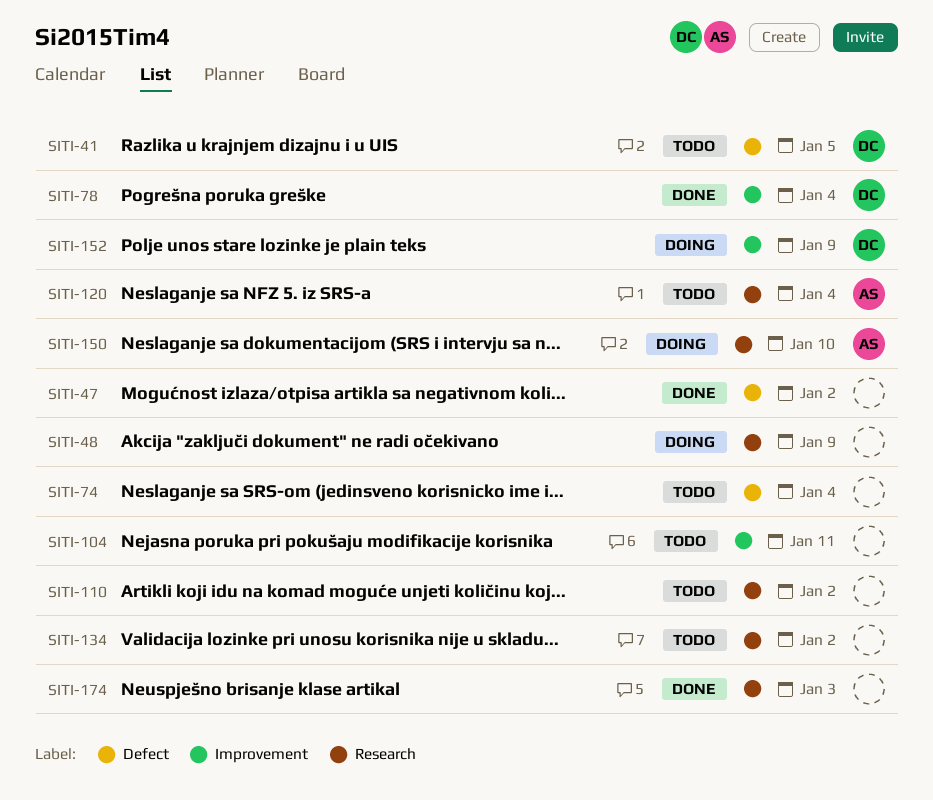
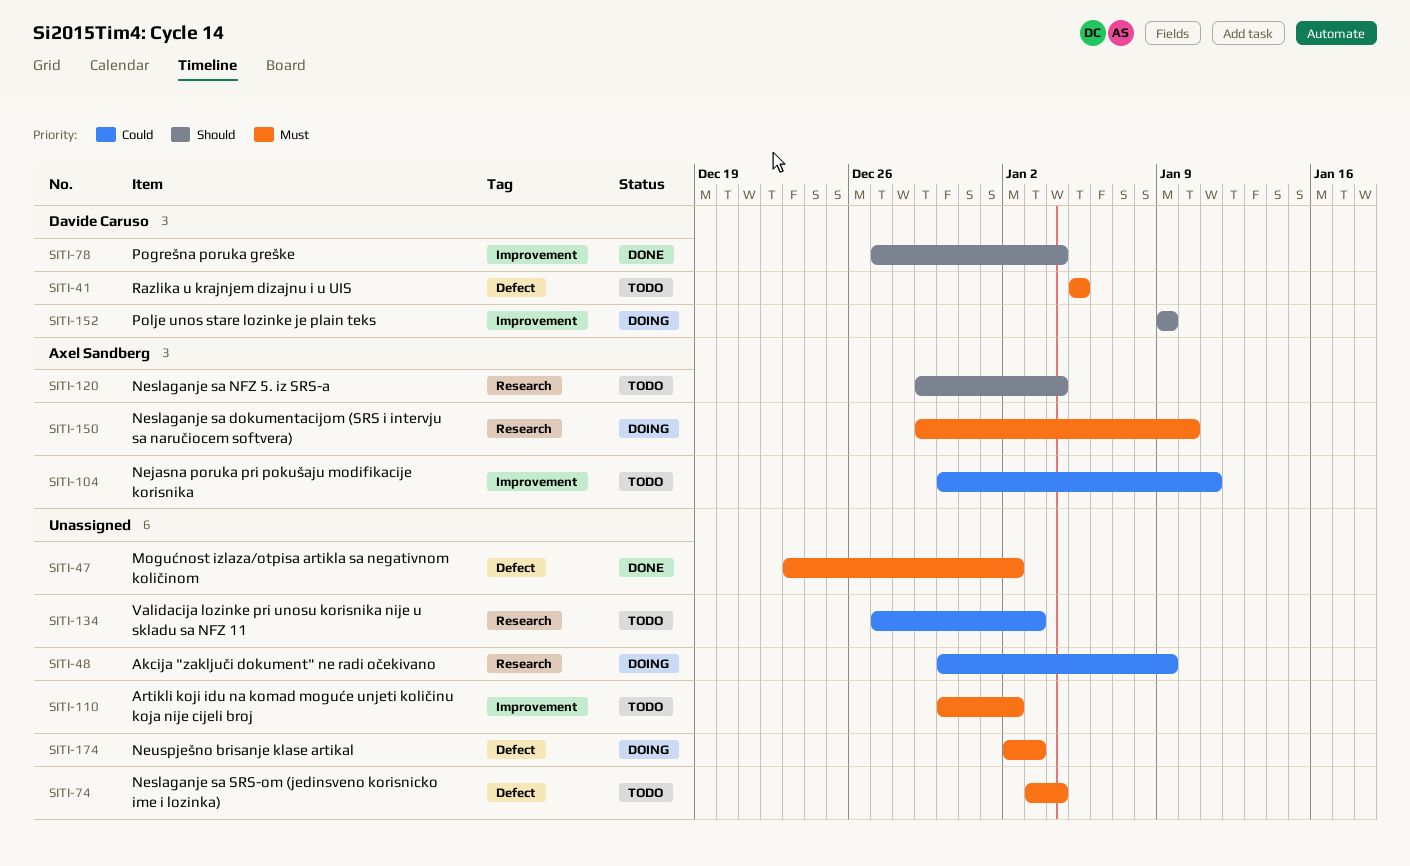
SITI-104, owner: none -> Axel Sandberg
SITI-110, label: Research -> Improvement
SITI-134, due: Jan 2 -> Jan 3
SITI-174, status: Done -> Doing
SITI-174, label: Research -> Defect

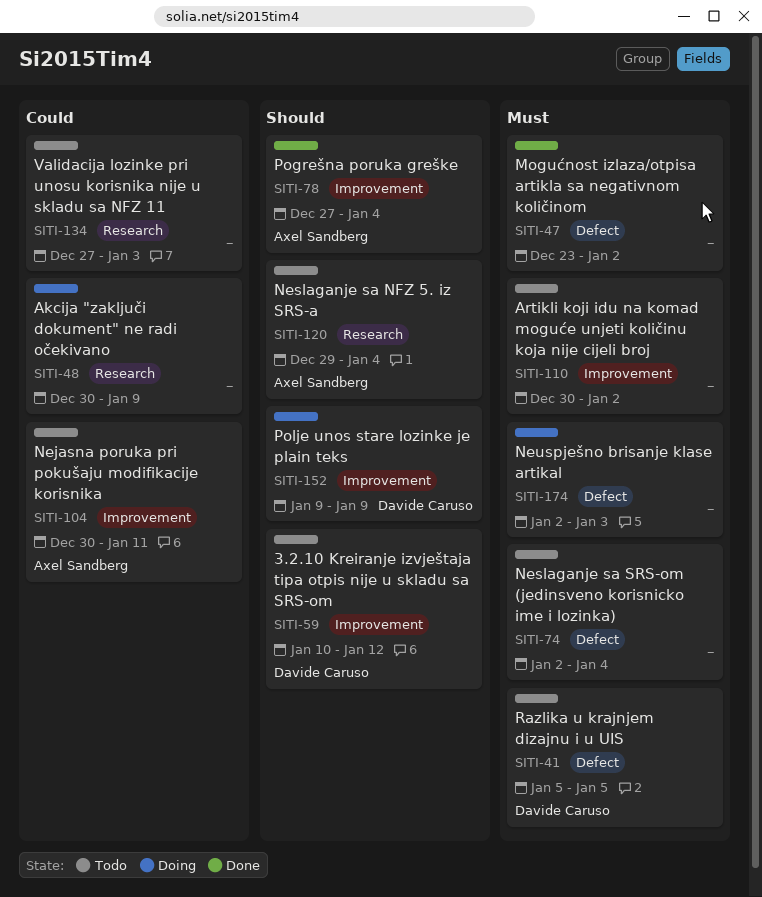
SITI-59: none -> present
SITI-74, start: Jan 3 -> Jan 2
SITI-78, owner: Davide Caruso -> Axel Sandberg
SITI-150: present -> none

